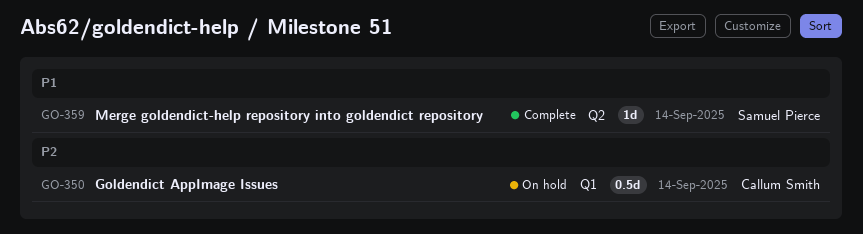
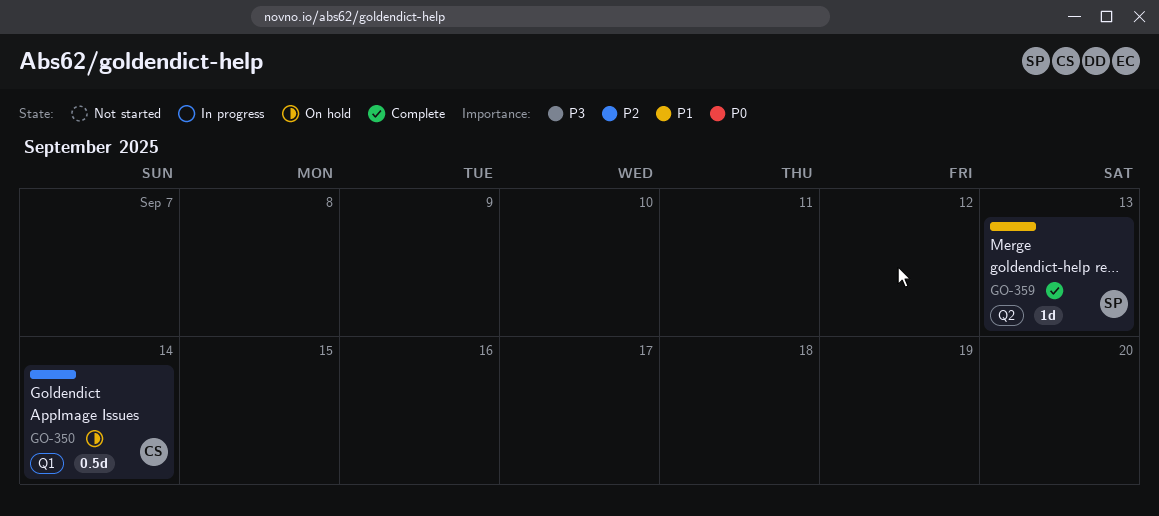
GO-359, due: Sep 14 -> Sep 13

